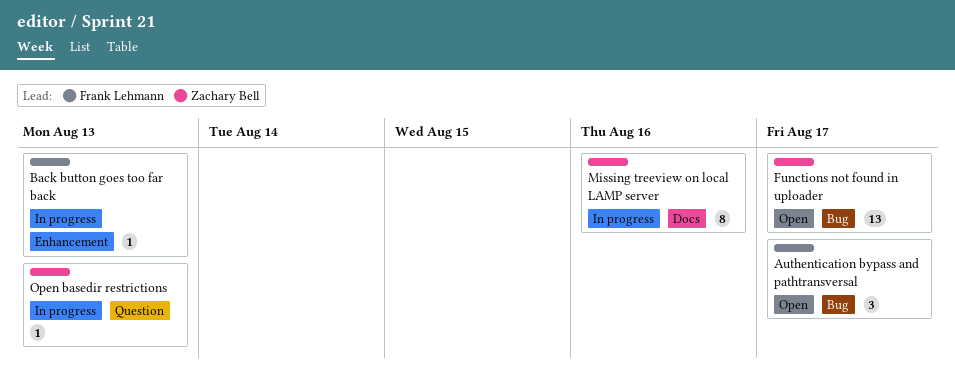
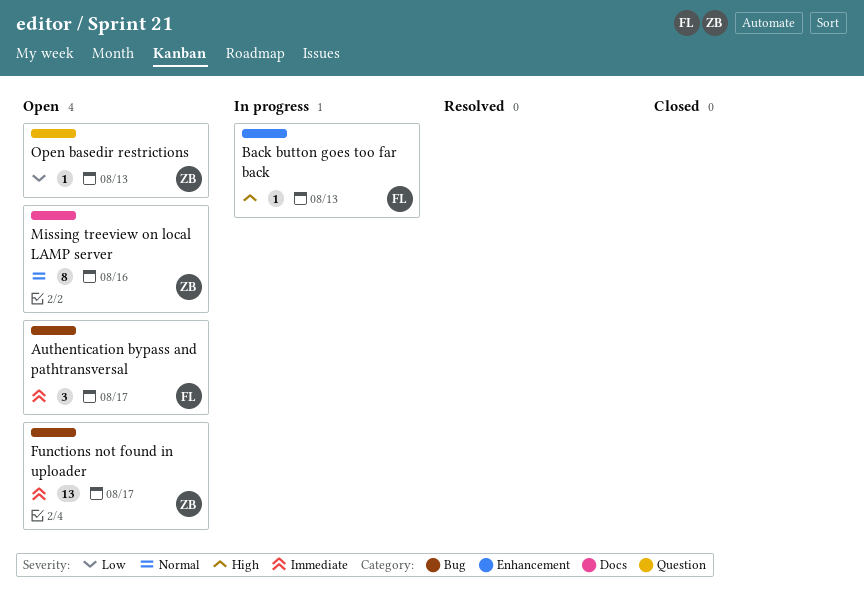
Missing treeview on local LAMP server, status: In progress -> Open
Open basedir restrictions, status: In progress -> Open

